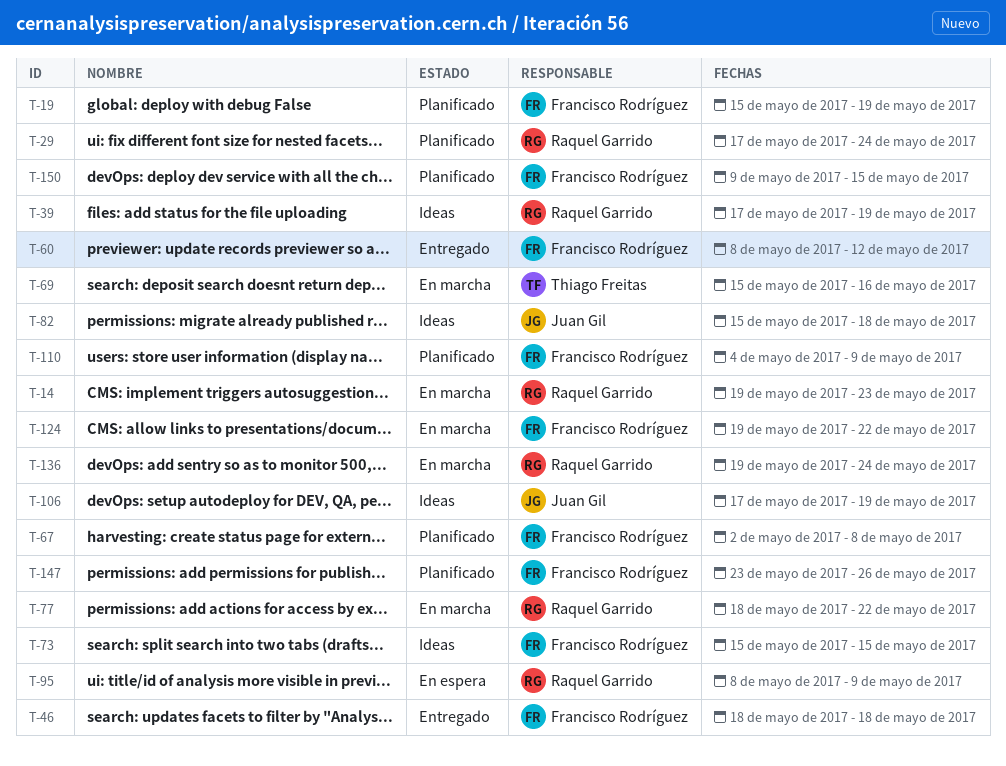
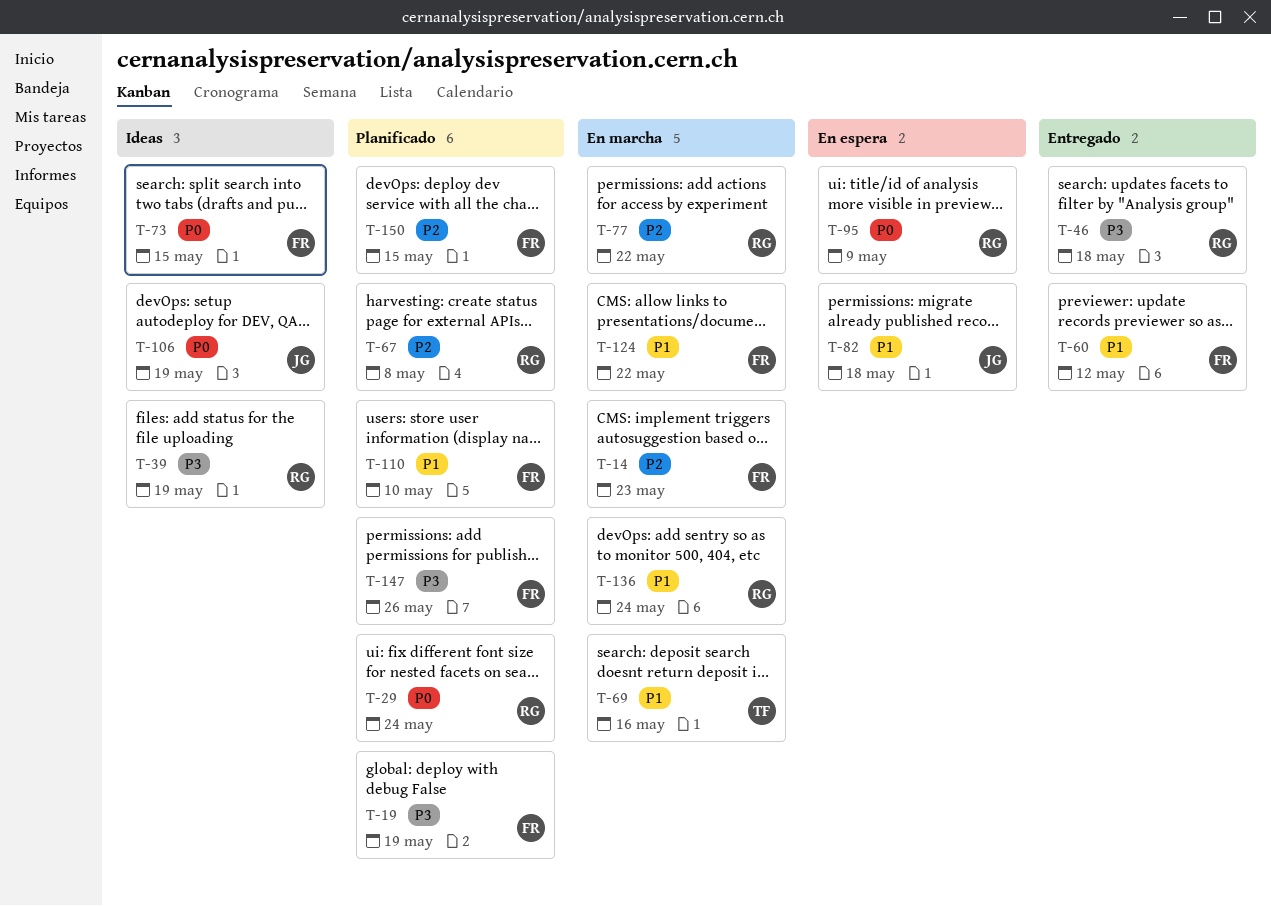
T-14, owner: Raquel Garrido -> Francisco Rodríguez
T-46, owner: Francisco Rodríguez -> Raquel Garrido
T-67, owner: Francisco Rodríguez -> Raquel Garrido
T-82, status: Ideas -> En espera
T-110, due: May 9 -> May 10

